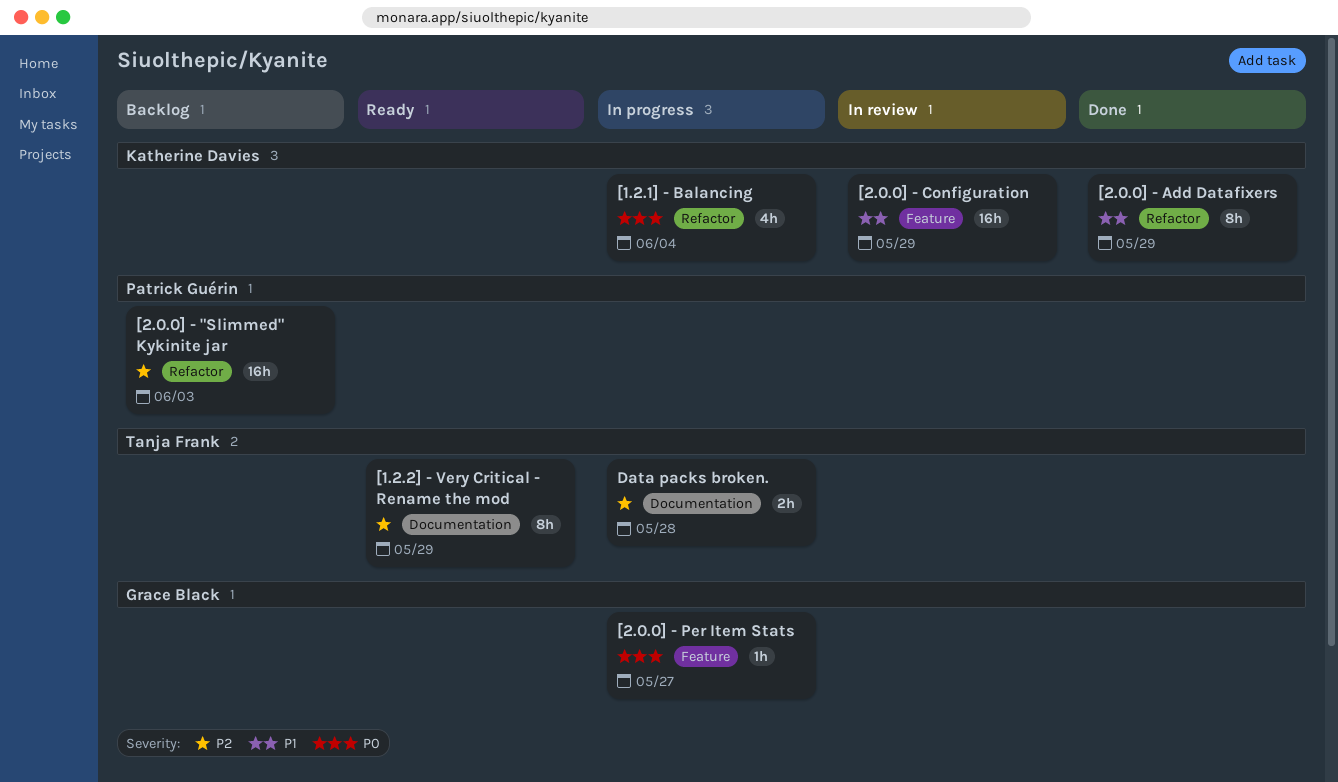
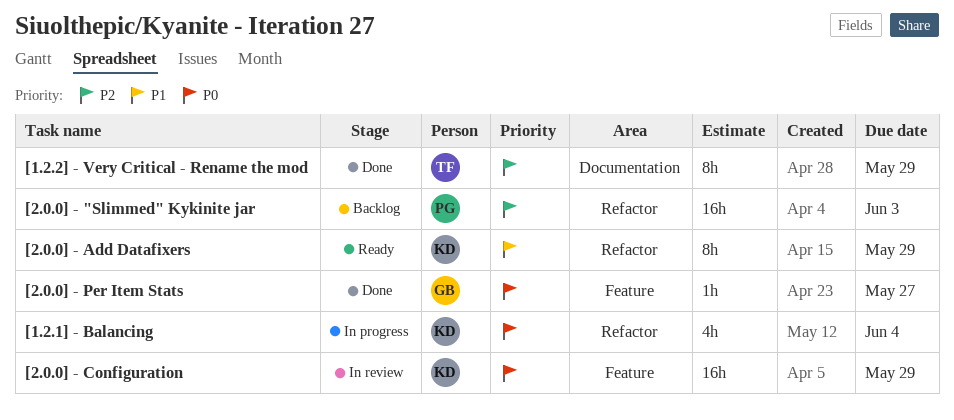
[1.2.2] - Very Critical - Rename the mod, status: Ready -> Done
[2.0.0] - Add Datafixers, status: Done -> Ready
[2.0.0] - Configuration, priority: P1 -> P0
[2.0.0] - Per Item Stats, status: In progress -> Done
Data packs broken.: present -> none

